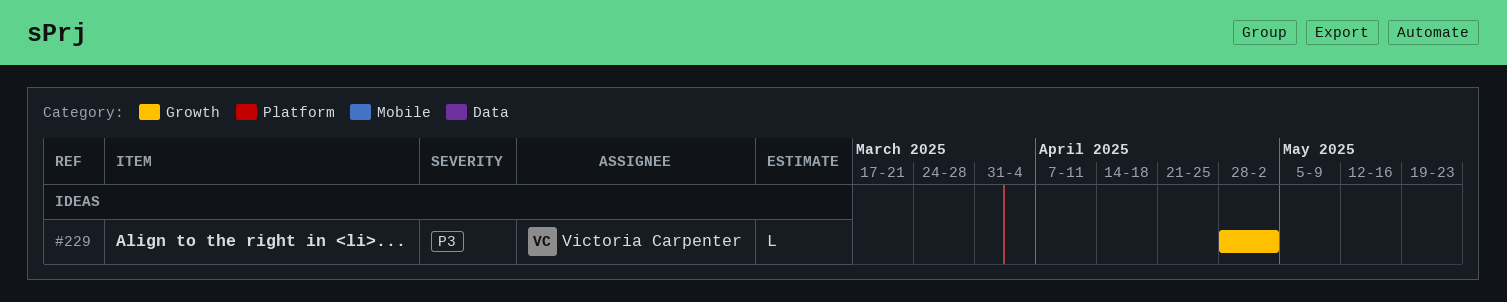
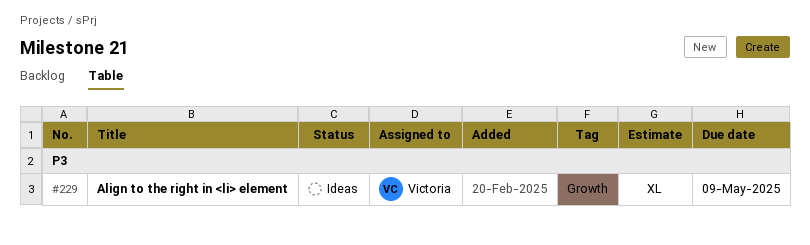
#229, estimate: L -> XL
#229, due: May 2 -> May 9

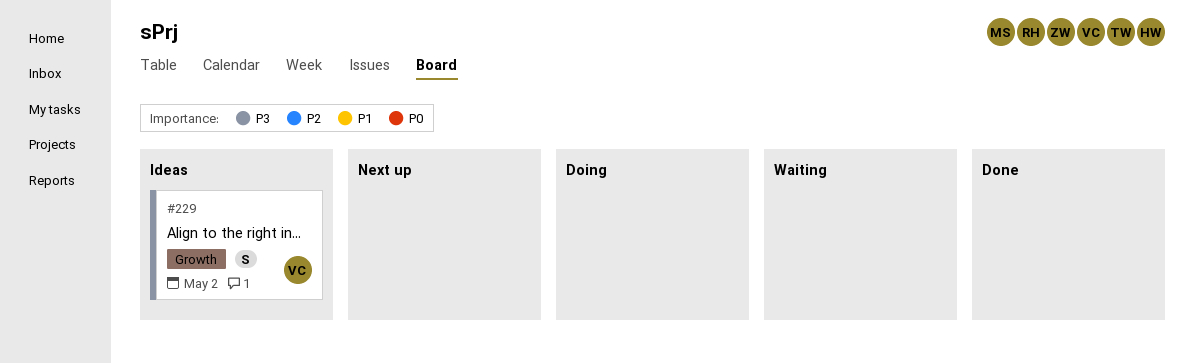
#229, estimate: XL -> S
#229, due: May 9 -> May 2

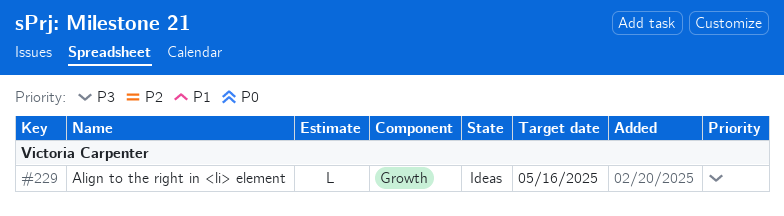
#229, estimate: S -> L
#229, due: May 2 -> May 16

